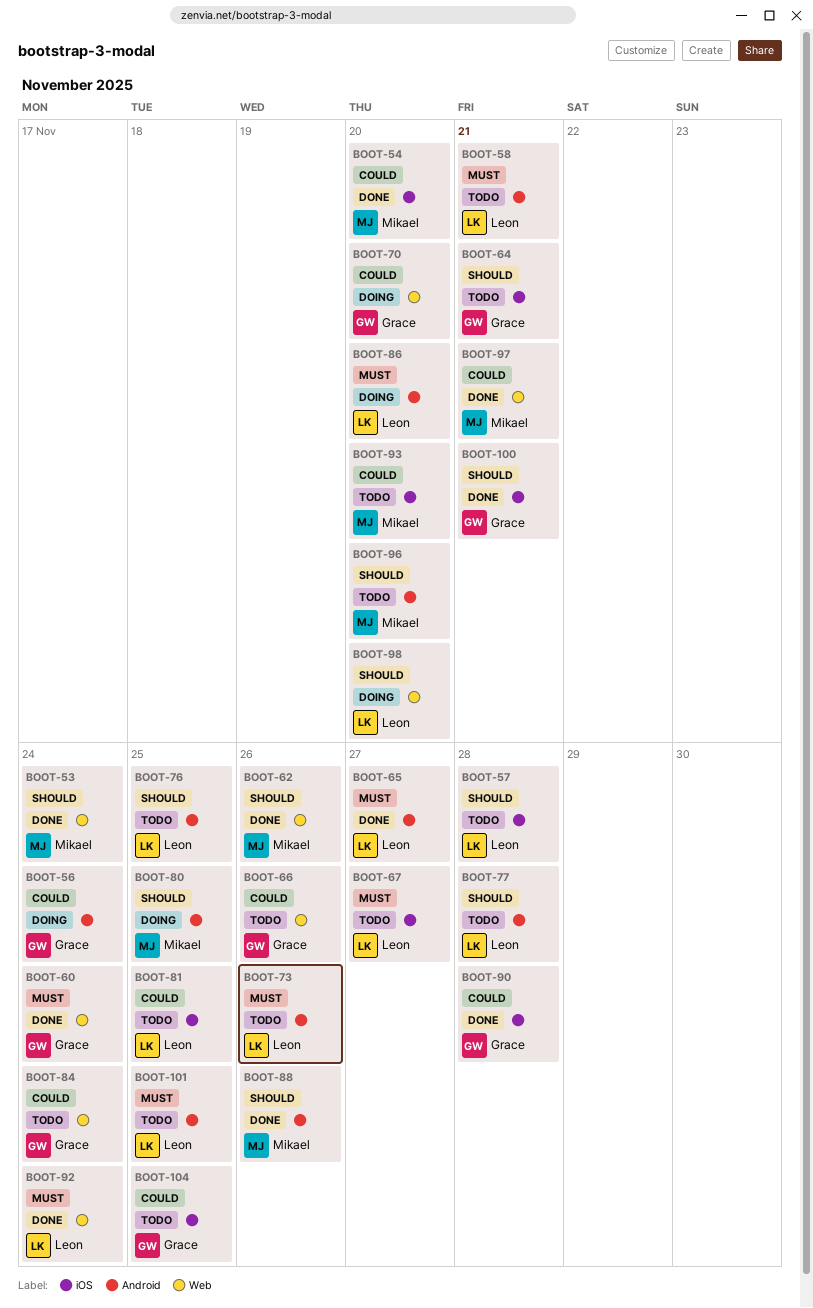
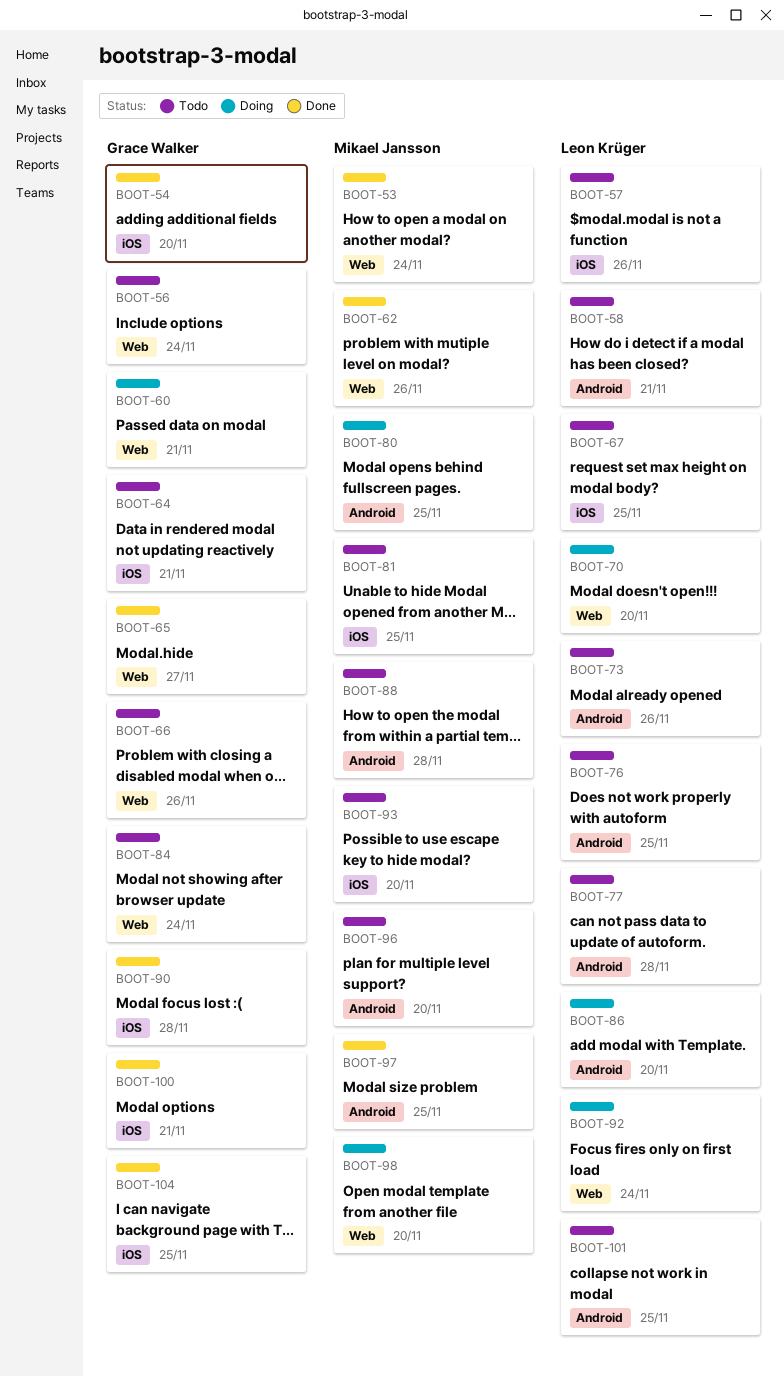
BOOT-54, owner: Mikael Jansson -> Grace Walker
BOOT-56, status: Doing -> Todo
BOOT-56, label: Android -> Web
BOOT-57, due: Nov 28 -> Nov 26
BOOT-60, status: Done -> Doing
BOOT-60, due: Nov 24 -> Nov 21
BOOT-65, owner: Leon Krüger -> Grace Walker
BOOT-65, label: Android -> Web
BOOT-67, due: Nov 27 -> Nov 25
BOOT-70, owner: Grace Walker -> Leon Krüger
BOOT-81, owner: Leon Krüger -> Mikael Jansson
BOOT-88, status: Done -> Todo
BOOT-88, due: Nov 26 -> Nov 28
BOOT-92, status: Done -> Doing
BOOT-97, label: Web -> Android
BOOT-97, due: Nov 21 -> Nov 25
BOOT-98, owner: Leon Krüger -> Mikael Jansson
BOOT-104, status: Todo -> Done

